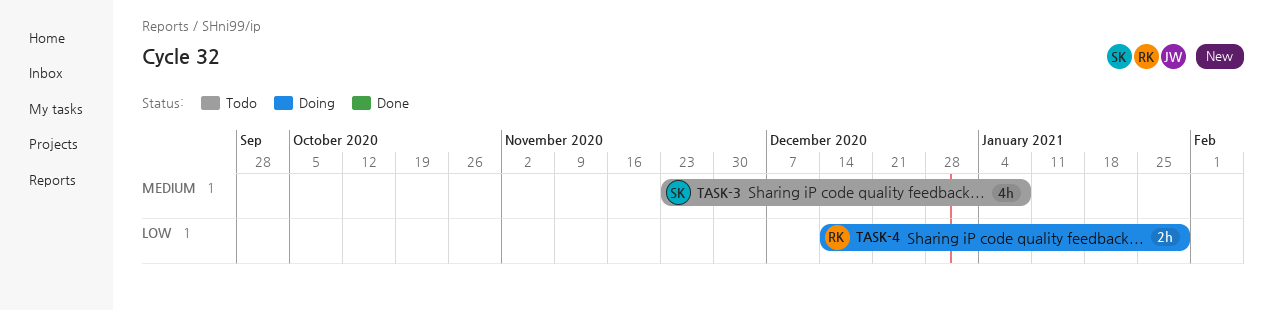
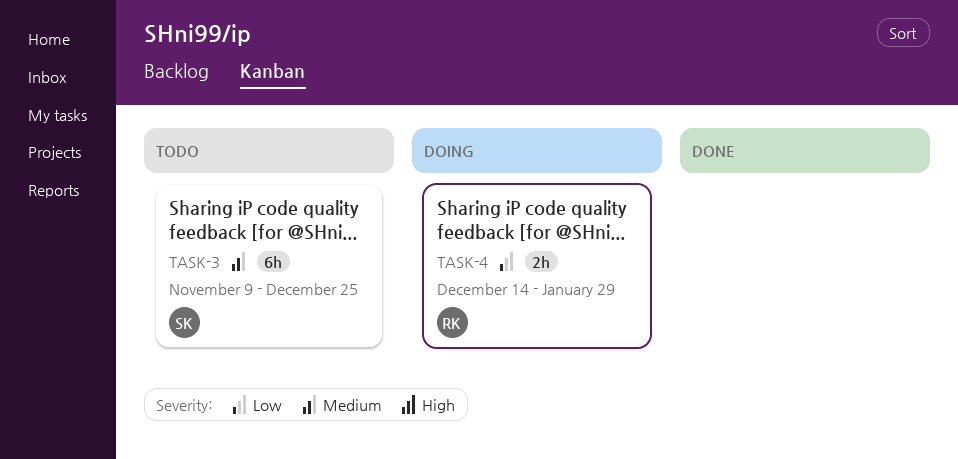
TASK-3, estimate: 4h -> 6h
TASK-3, start: Nov 23 -> Nov 9
TASK-3, due: Jan 8 -> Dec 25

